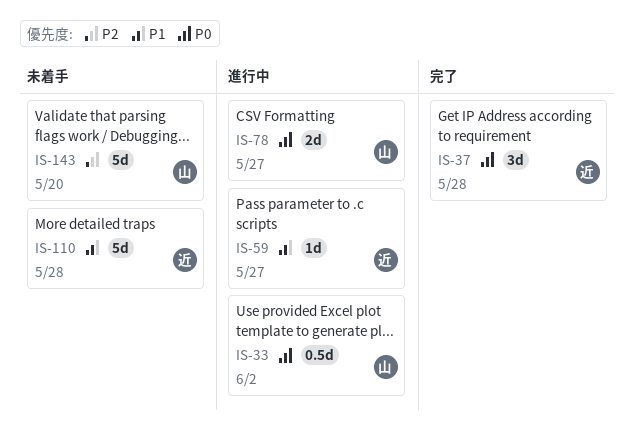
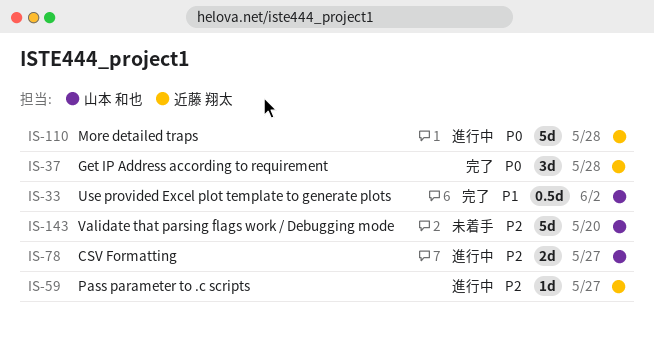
IS-33, status: 進行中 -> 完了
IS-33, priority: P0 -> P1
IS-59, priority: P1 -> P2
IS-78, priority: P0 -> P2
IS-110, status: 未着手 -> 進行中
IS-110, priority: P1 -> P0

